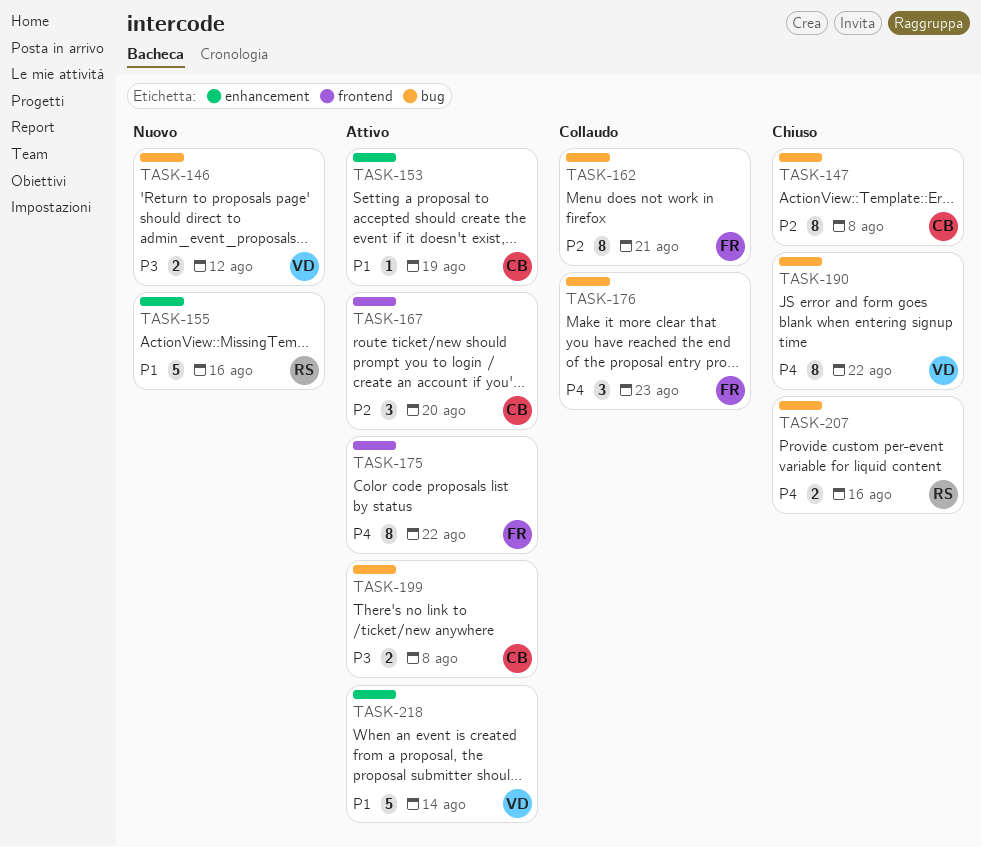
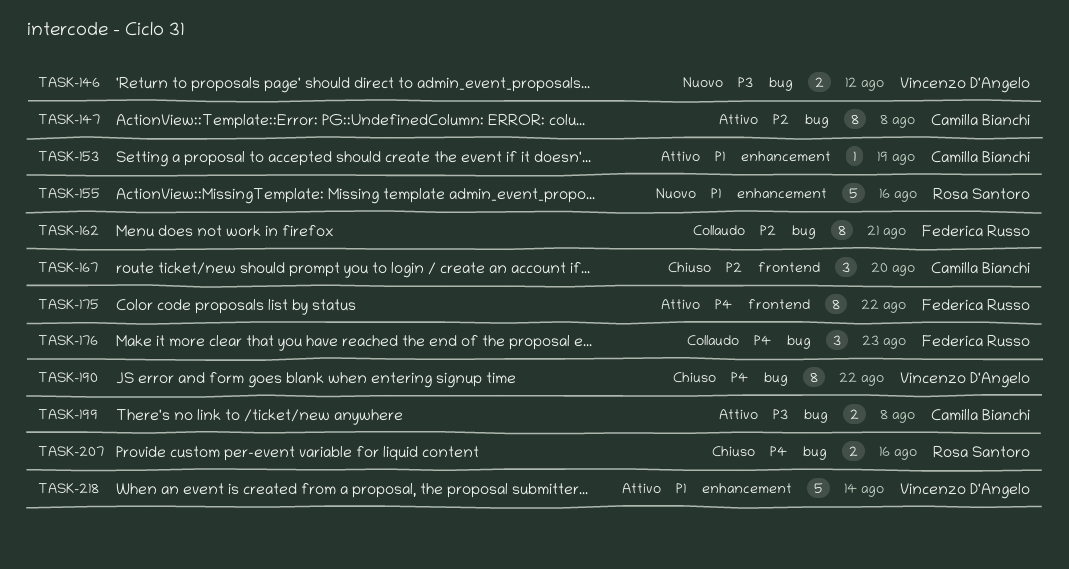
TASK-147, status: Chiuso -> Attivo
TASK-167, status: Attivo -> Chiuso

